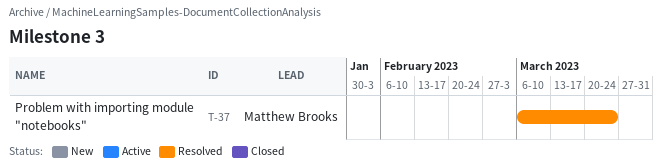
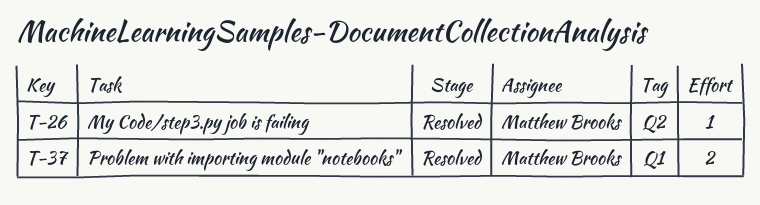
T-26: none -> present

